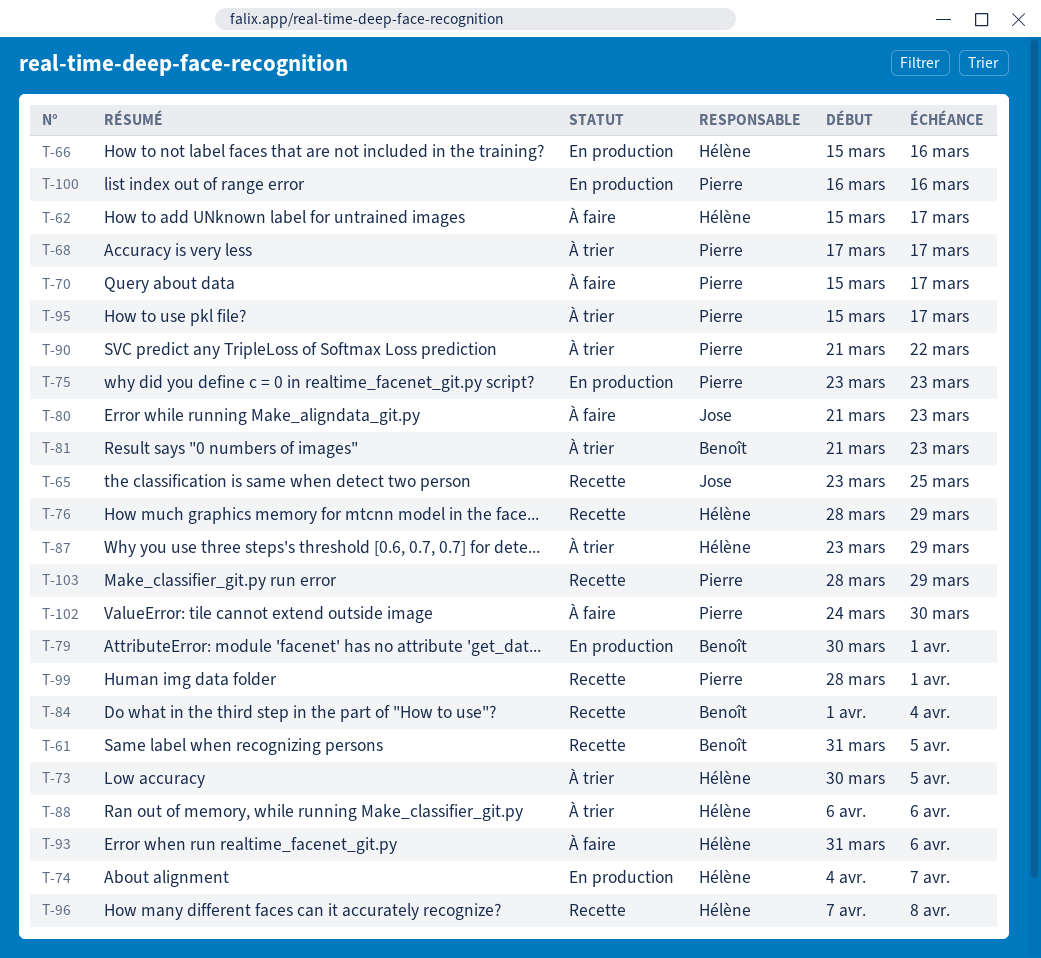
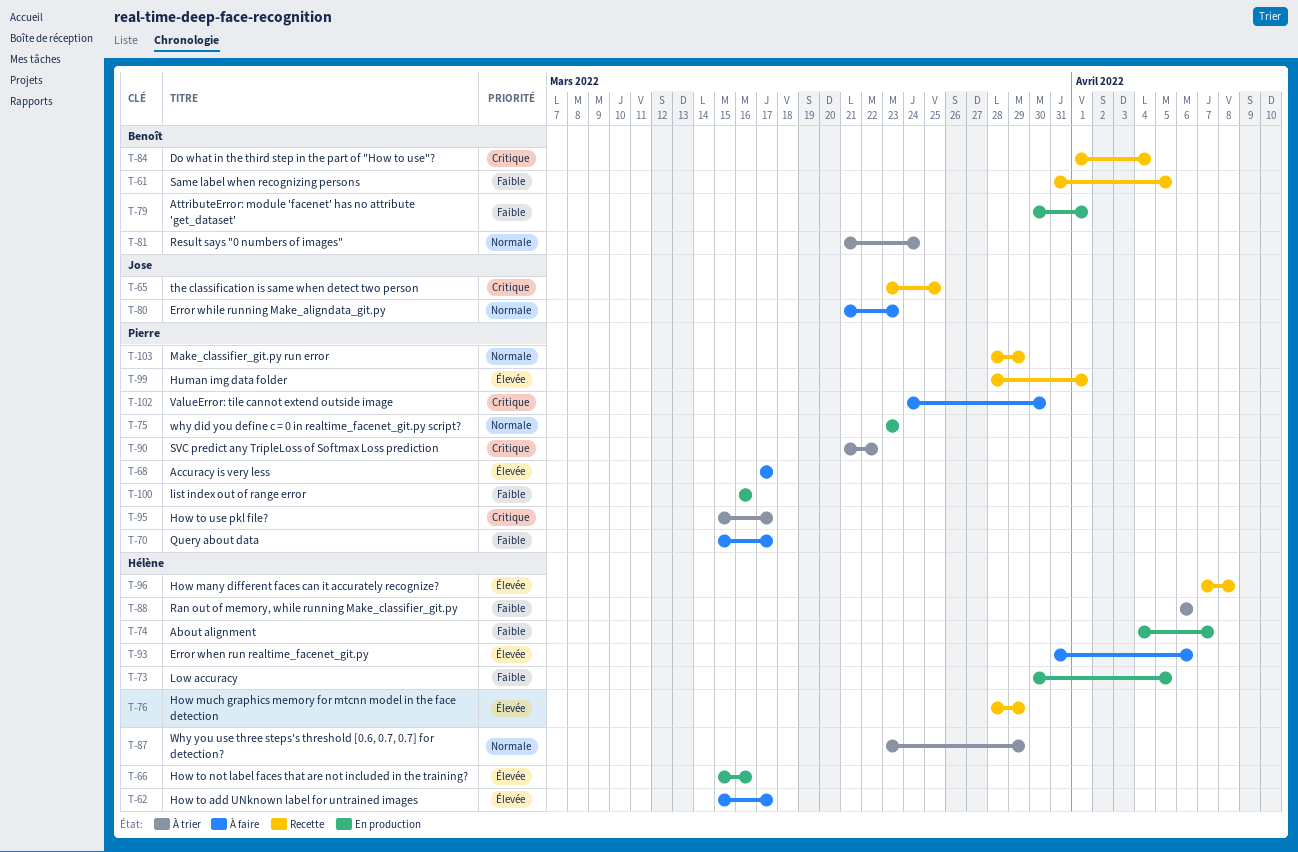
T-68, status: À trier -> À faire
T-73, status: À trier -> En production
T-81, due: Mar 23 -> Mar 24

